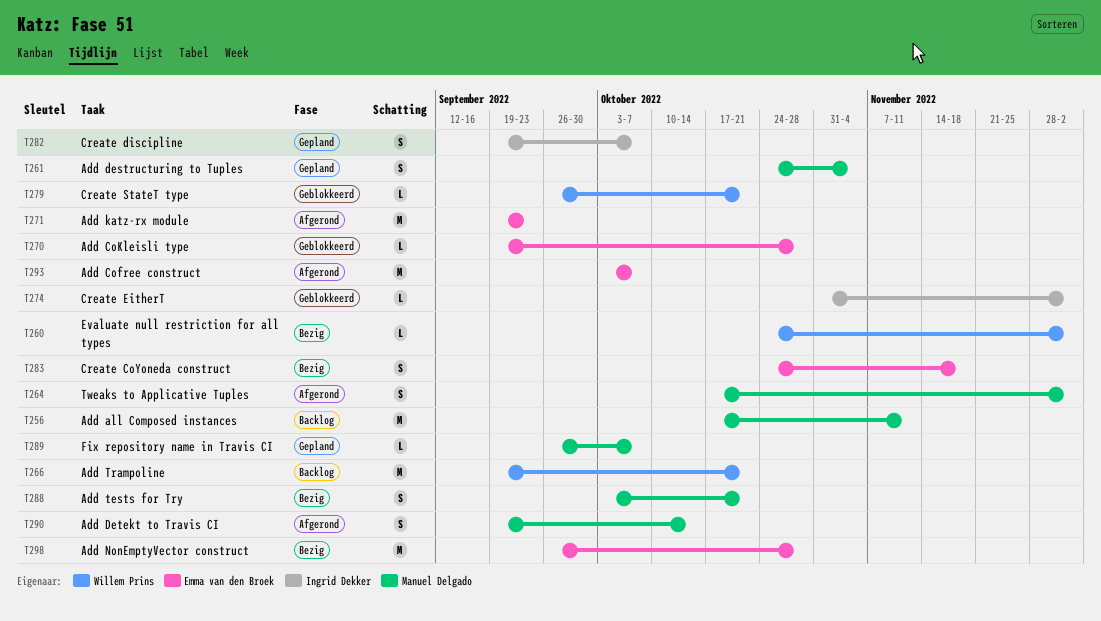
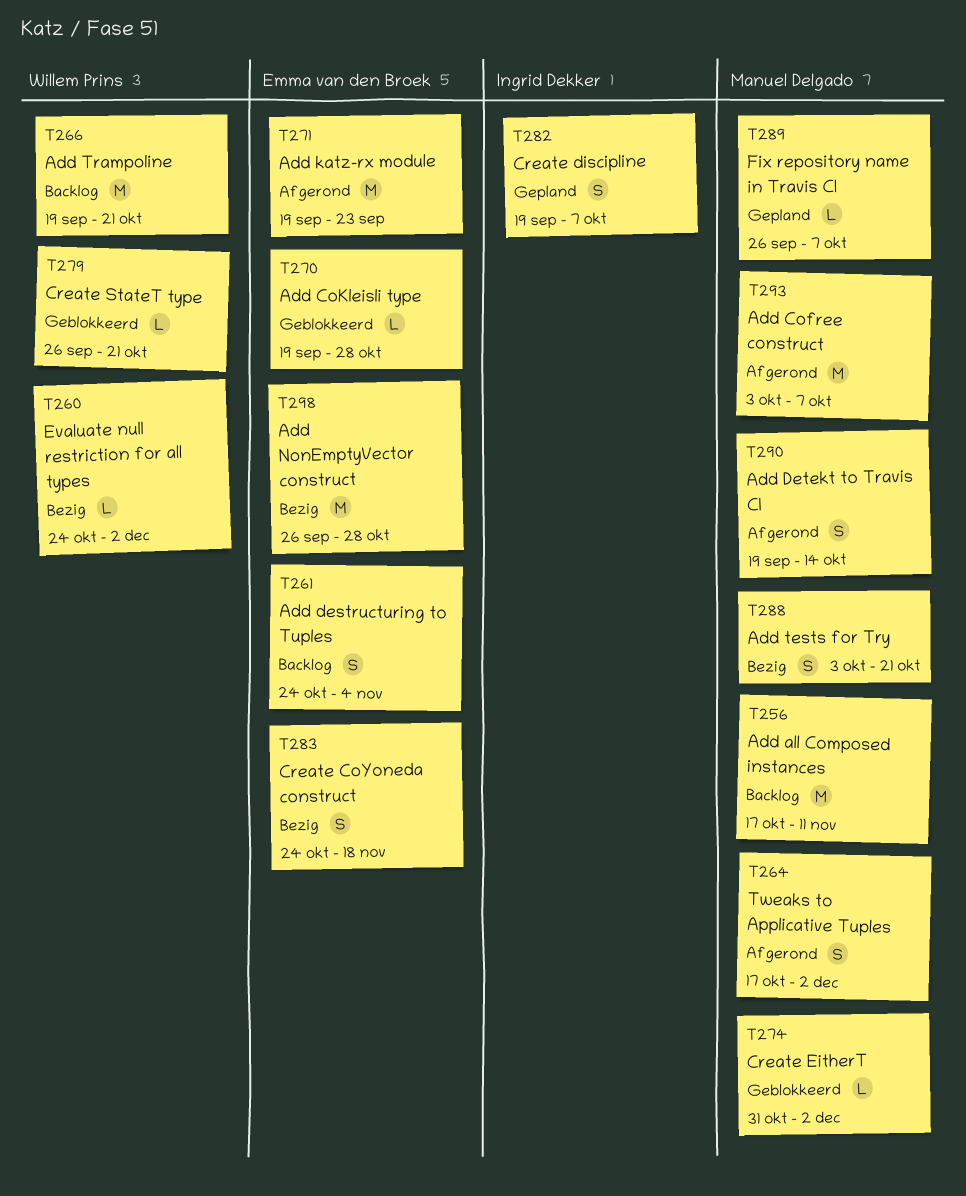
T261, status: Gepland -> Backlog
T261, owner: Manuel Delgado -> Emma van den Broek
T274, owner: Ingrid Dekker -> Manuel Delgado
T293, owner: Emma van den Broek -> Manuel Delgado

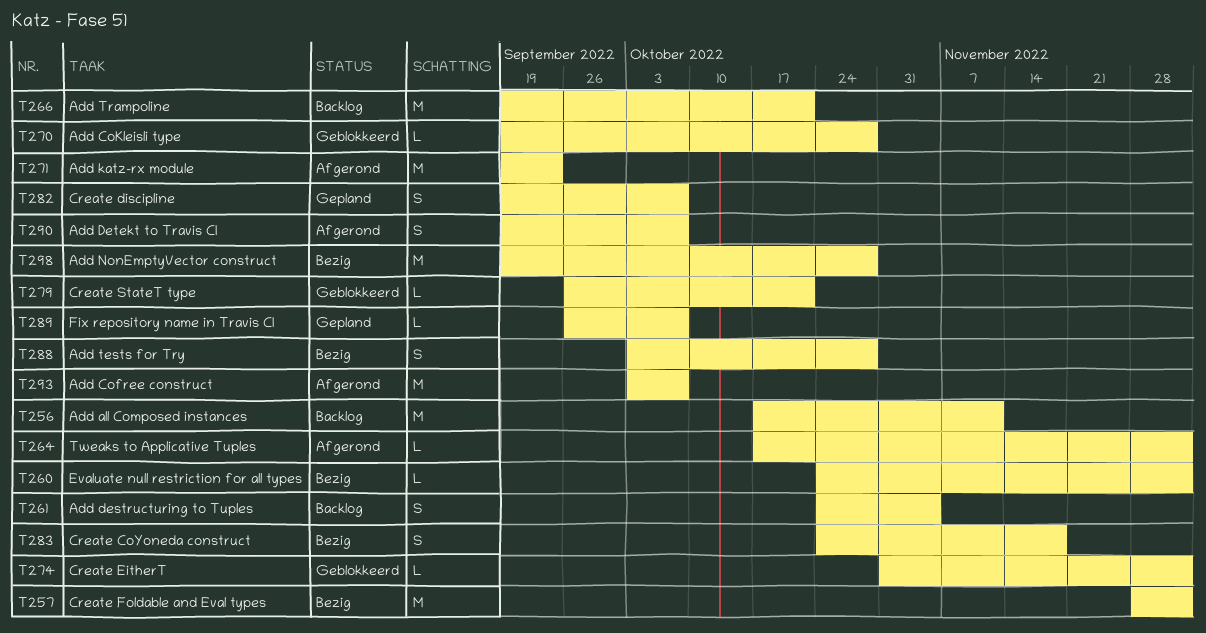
T257: none -> present
T264, estimate: S -> L
T288, due: Oct 21 -> Oct 28
T290, due: Oct 14 -> Oct 7
T298, start: Sep 26 -> Sep 19

